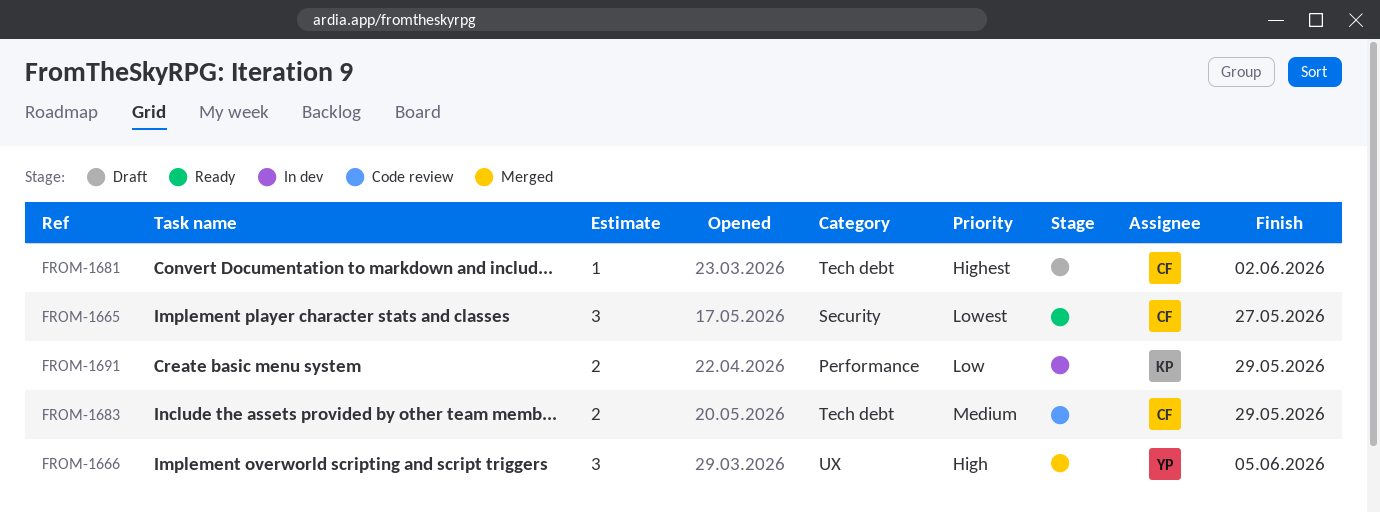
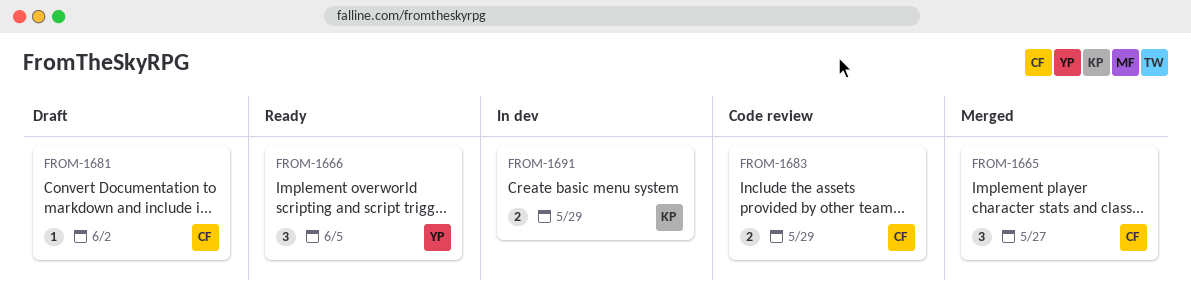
FROM-1665, status: Ready -> Merged
FROM-1666, status: Merged -> Ready

